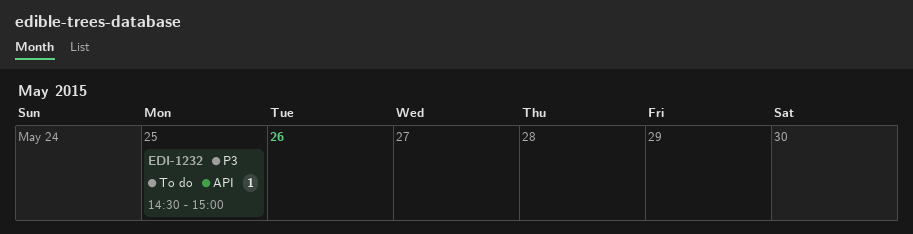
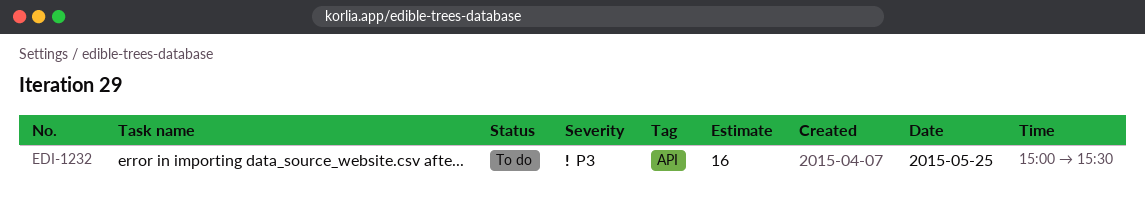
EDI-1232, estimate: 1 -> 16
EDI-1232, begins: 14:30 -> 15:00
EDI-1232, ends: 15:00 -> 15:30

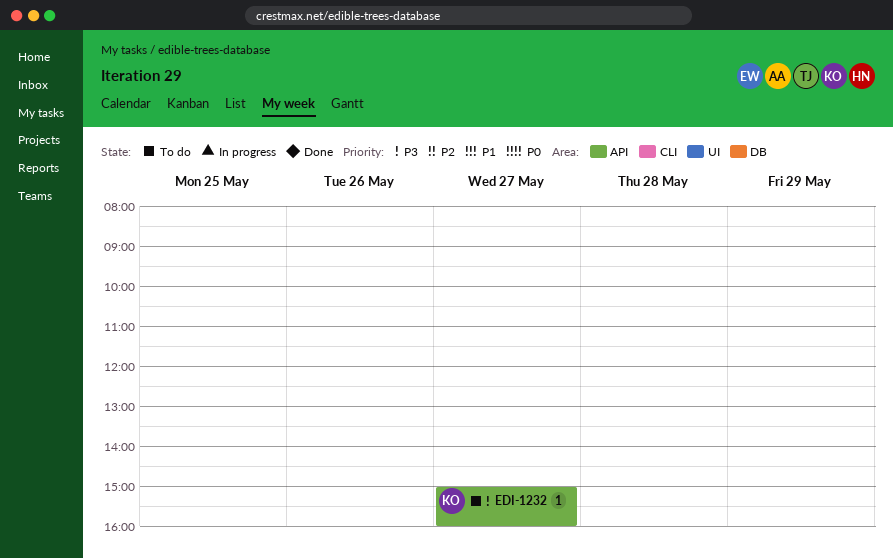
EDI-1232, estimate: 16 -> 1
EDI-1232, day: May 25 -> May 27
EDI-1232, ends: 15:30 -> 16:00

